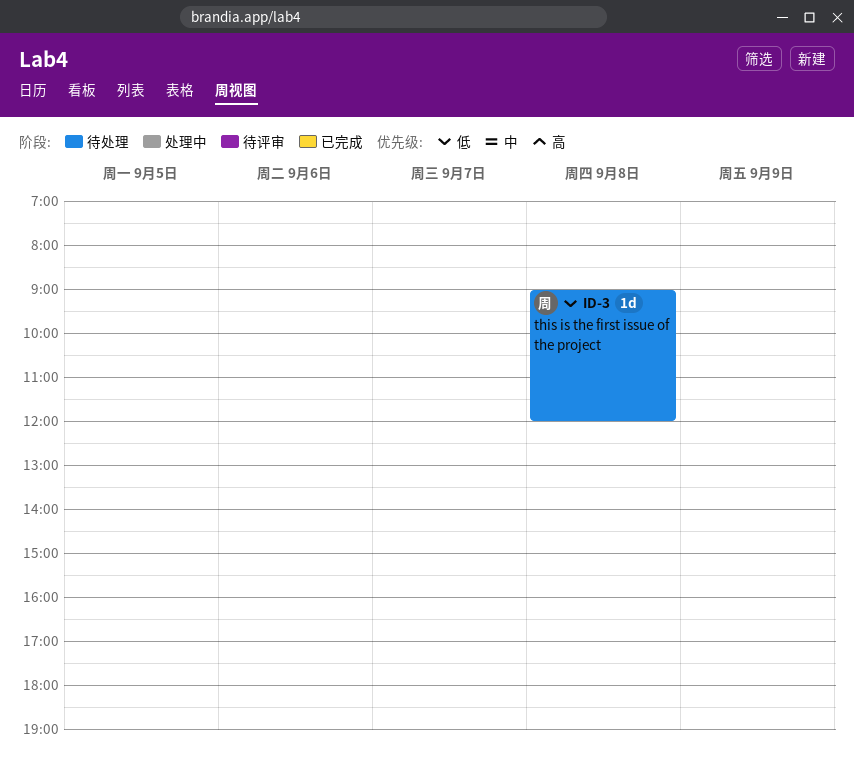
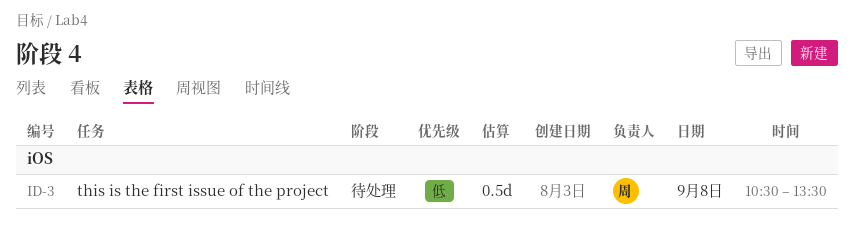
ID-3, estimate: 1d -> 0.5d
ID-3, begins: 09:00 -> 10:30
ID-3, ends: 12:00 -> 13:30

